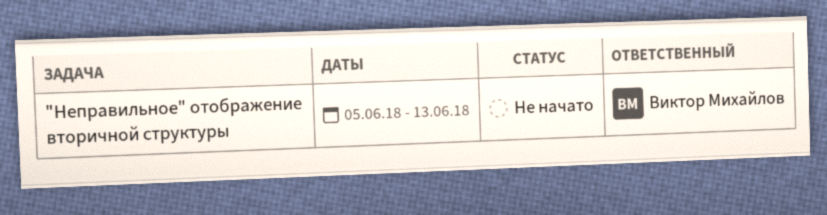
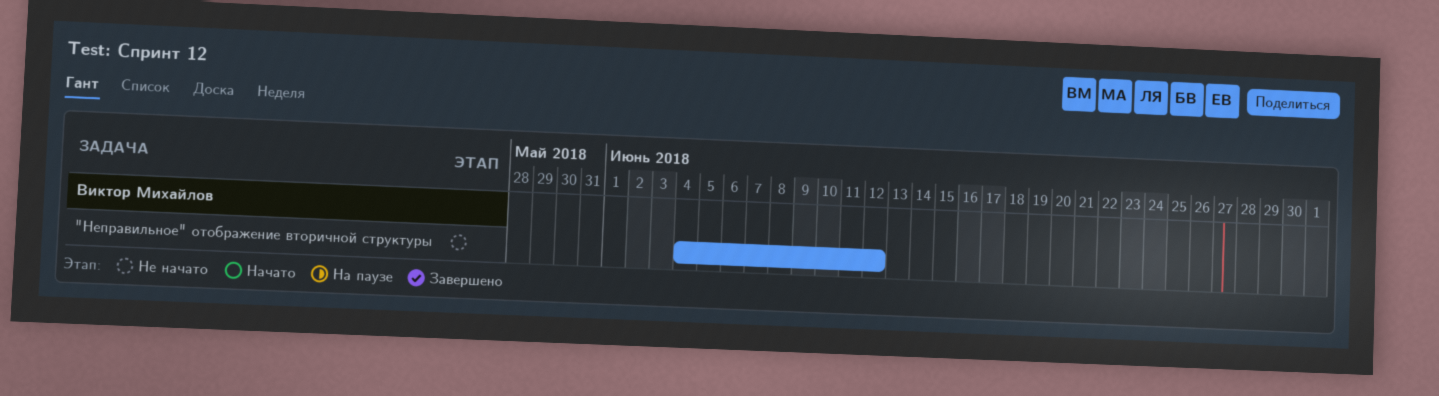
"Неправильное" отображение вторичной структуры, start: Jun 5 -> Jun 4
"Неправильное" отображение вторичной структуры, due: Jun 13 -> Jun 12

